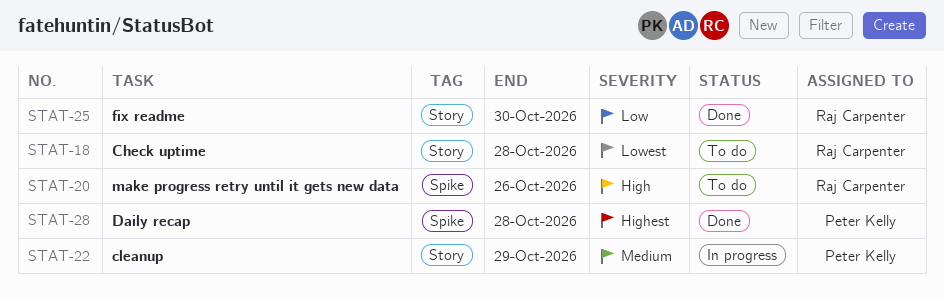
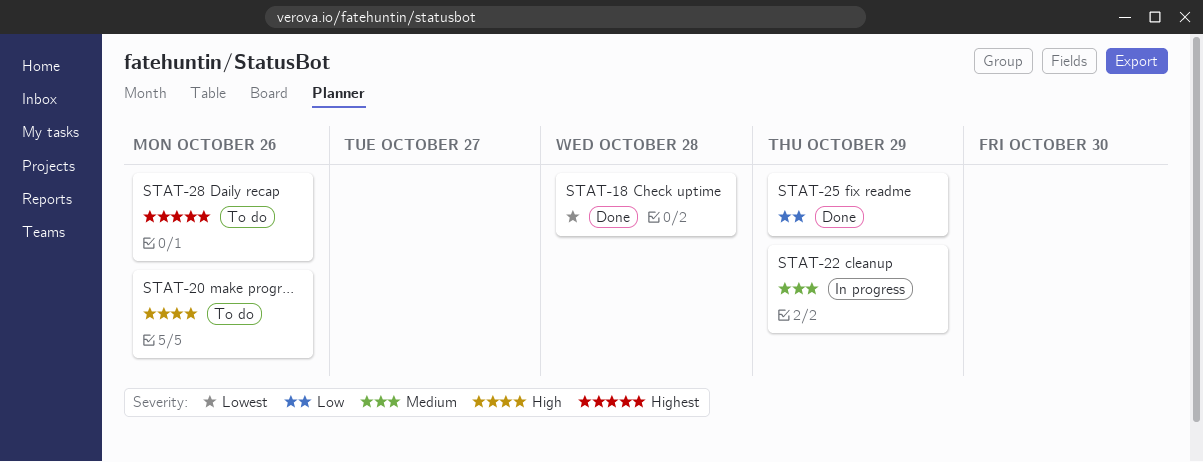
STAT-18, status: To do -> Done
STAT-25, due: Oct 30 -> Oct 29
STAT-28, status: Done -> To do
STAT-28, due: Oct 28 -> Oct 26

